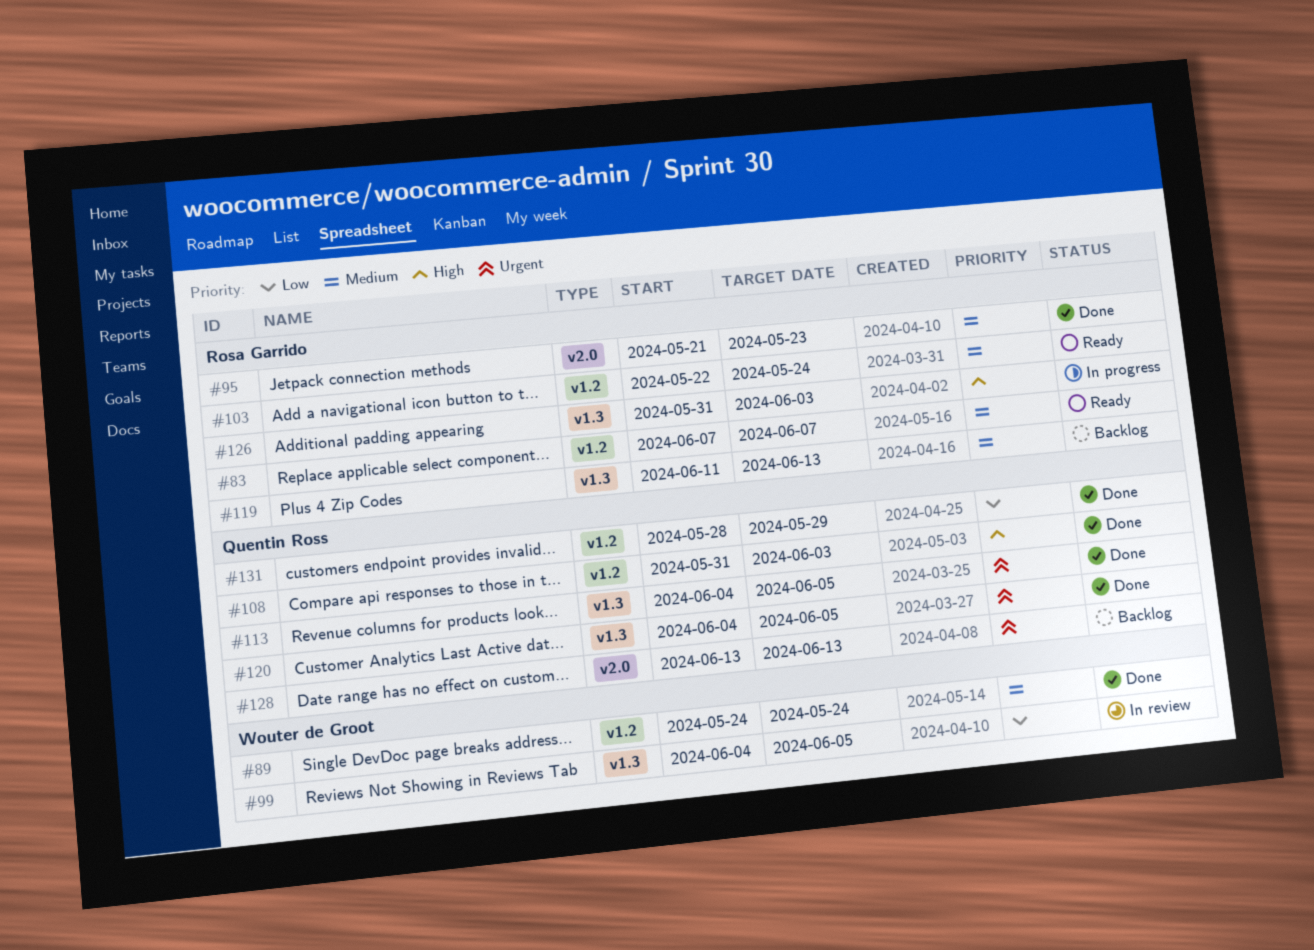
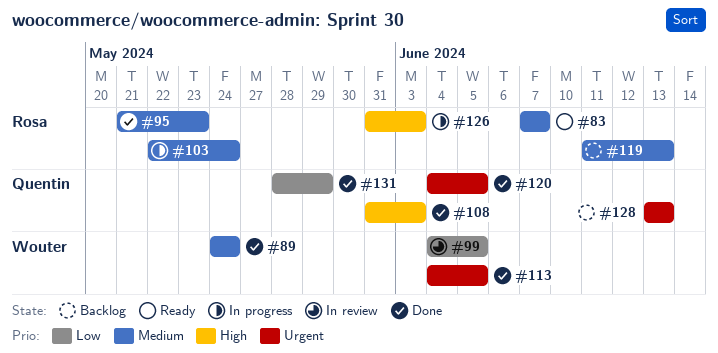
#103, status: Ready -> In progress
#113, owner: Quentin Ross -> Wouter de Groot

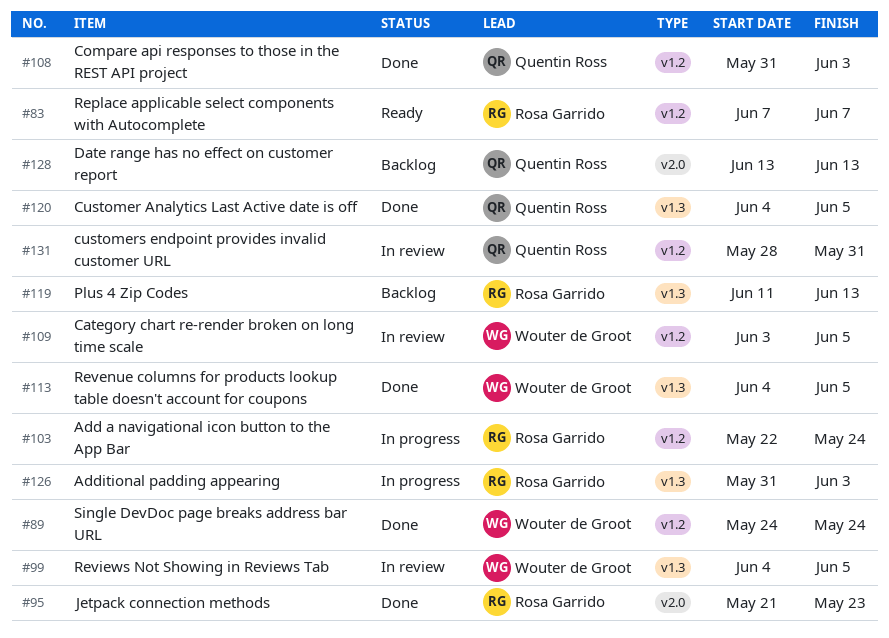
#109: none -> present
#131, status: Done -> In review
#131, due: May 29 -> May 31

